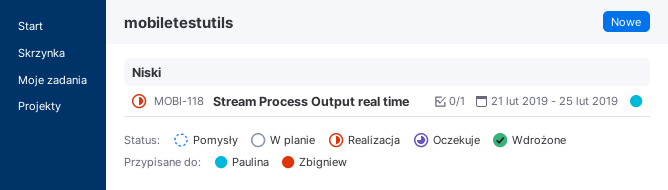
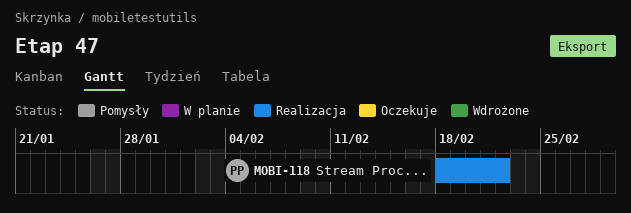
MOBI-118, start: Feb 21 -> Feb 18
MOBI-118, due: Feb 25 -> Feb 22

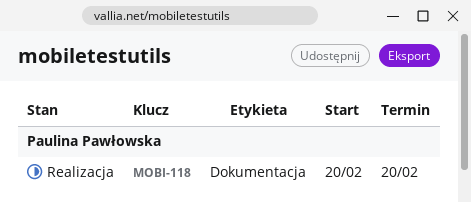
MOBI-118, start: Feb 18 -> Feb 20
MOBI-118, due: Feb 22 -> Feb 20

